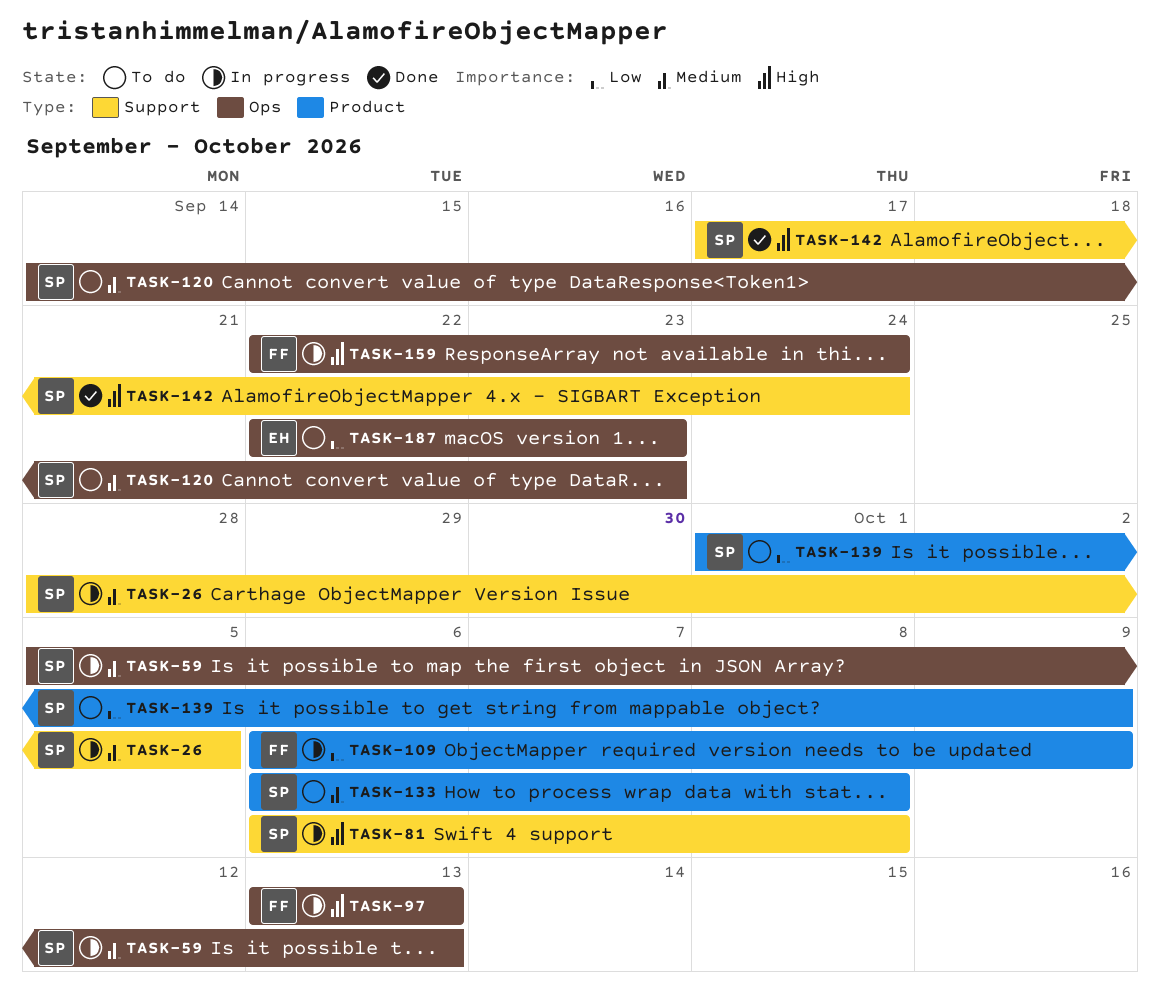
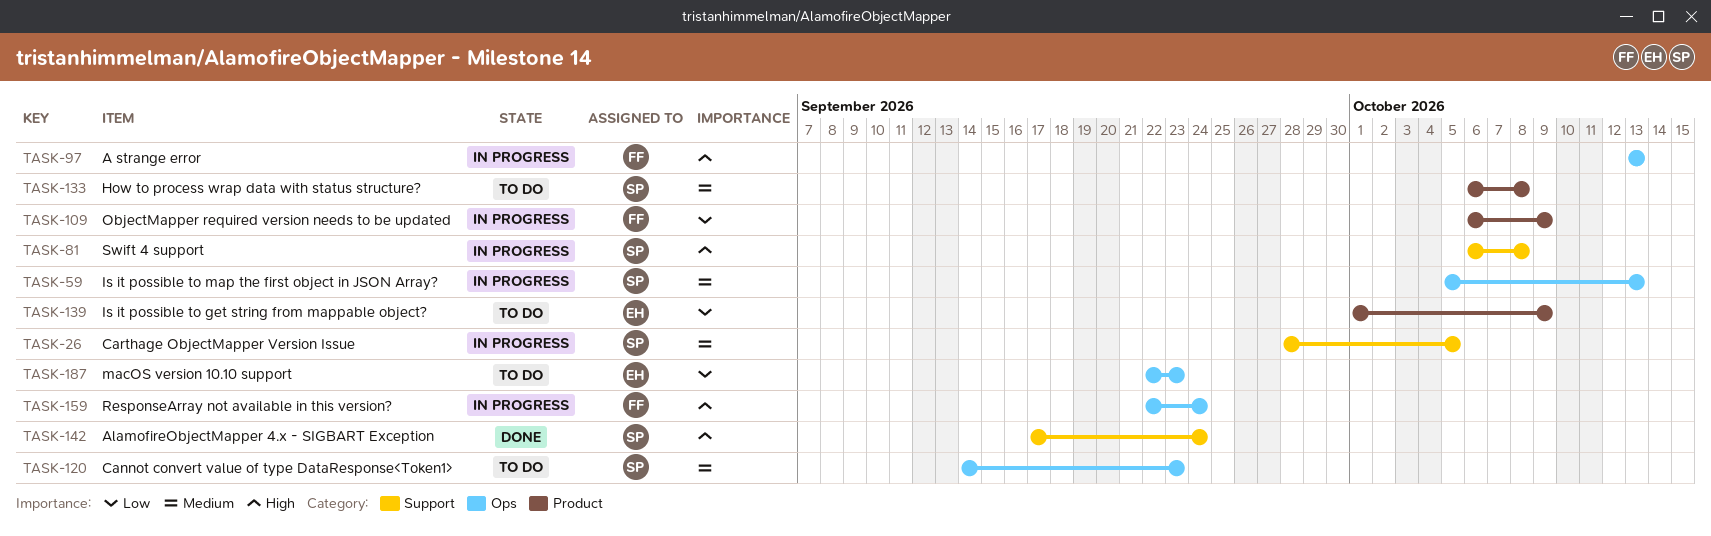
TASK-139, owner: SP -> EH

